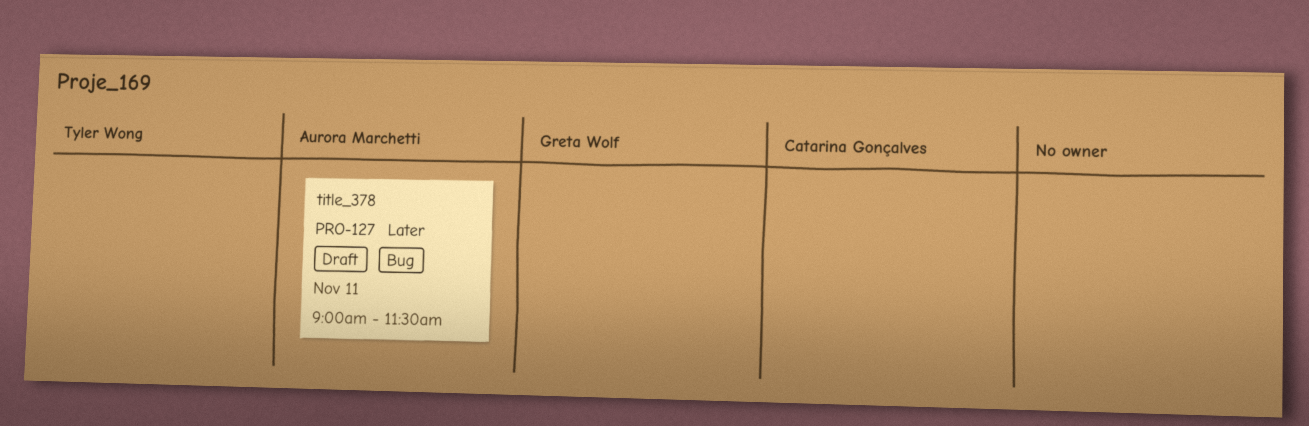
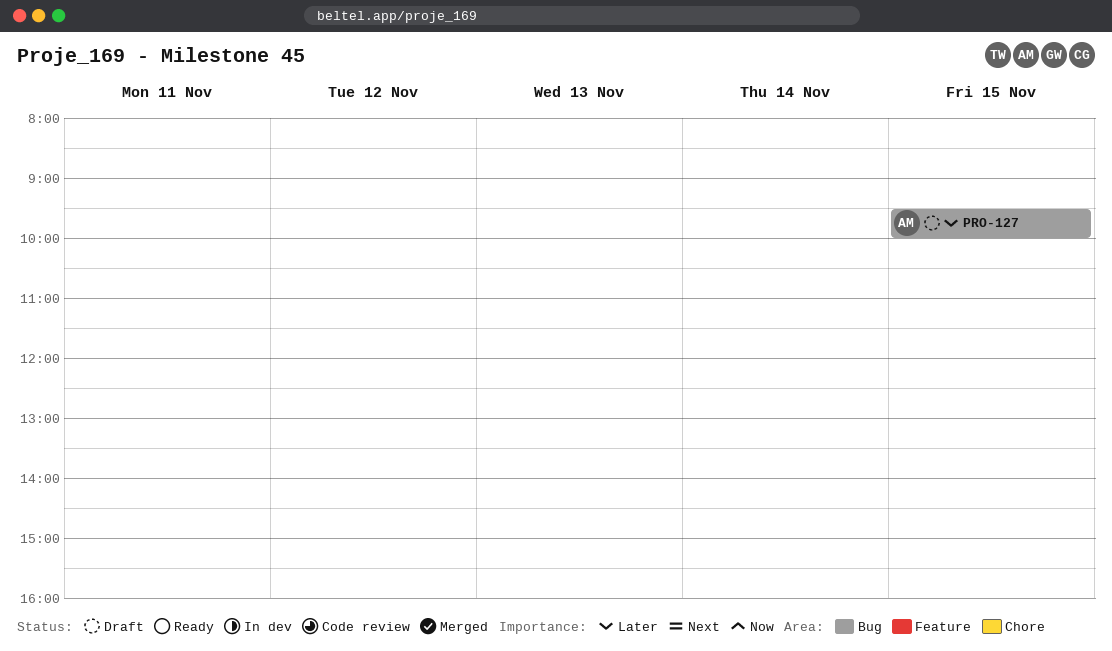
PRO-127, day: Nov 11 -> Nov 15
PRO-127, begins: 09:00 -> 09:30
PRO-127, ends: 11:30 -> 10:00

